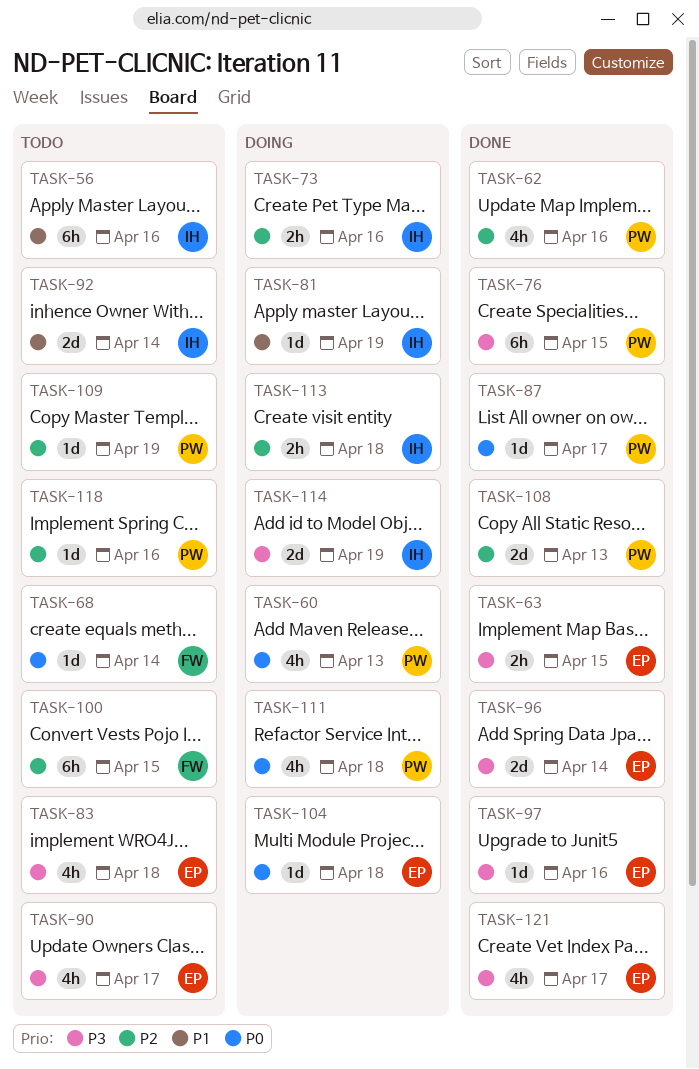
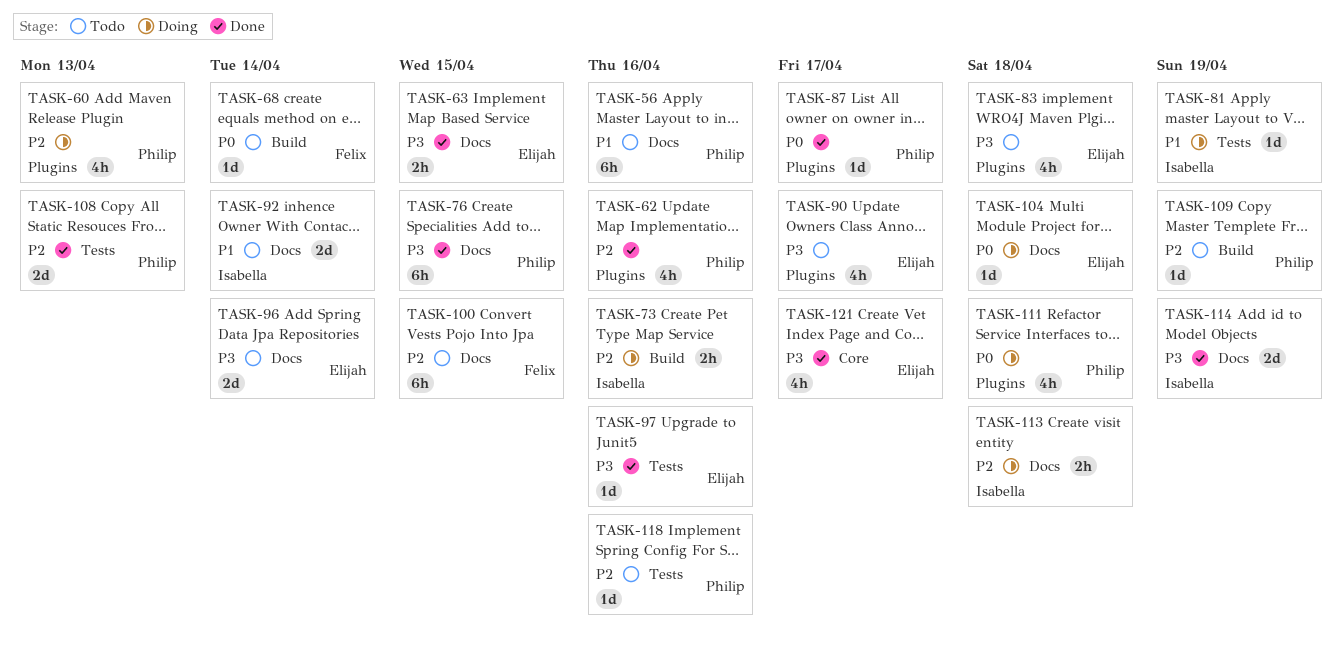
TASK-56, owner: Isabella -> Philip
TASK-60, priority: P0 -> P2
TASK-96, status: Done -> Todo
TASK-114, status: Doing -> Done

